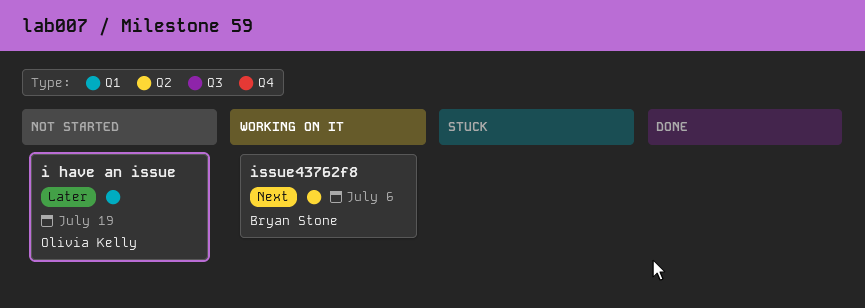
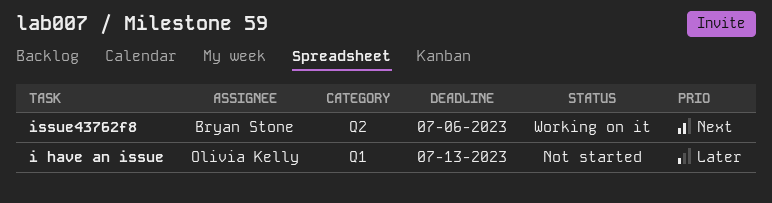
i have an issue, due: Jul 19 -> Jul 13

